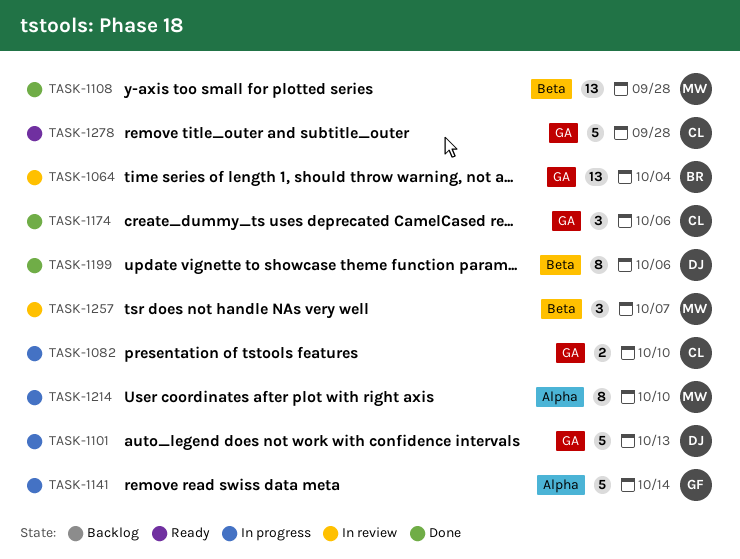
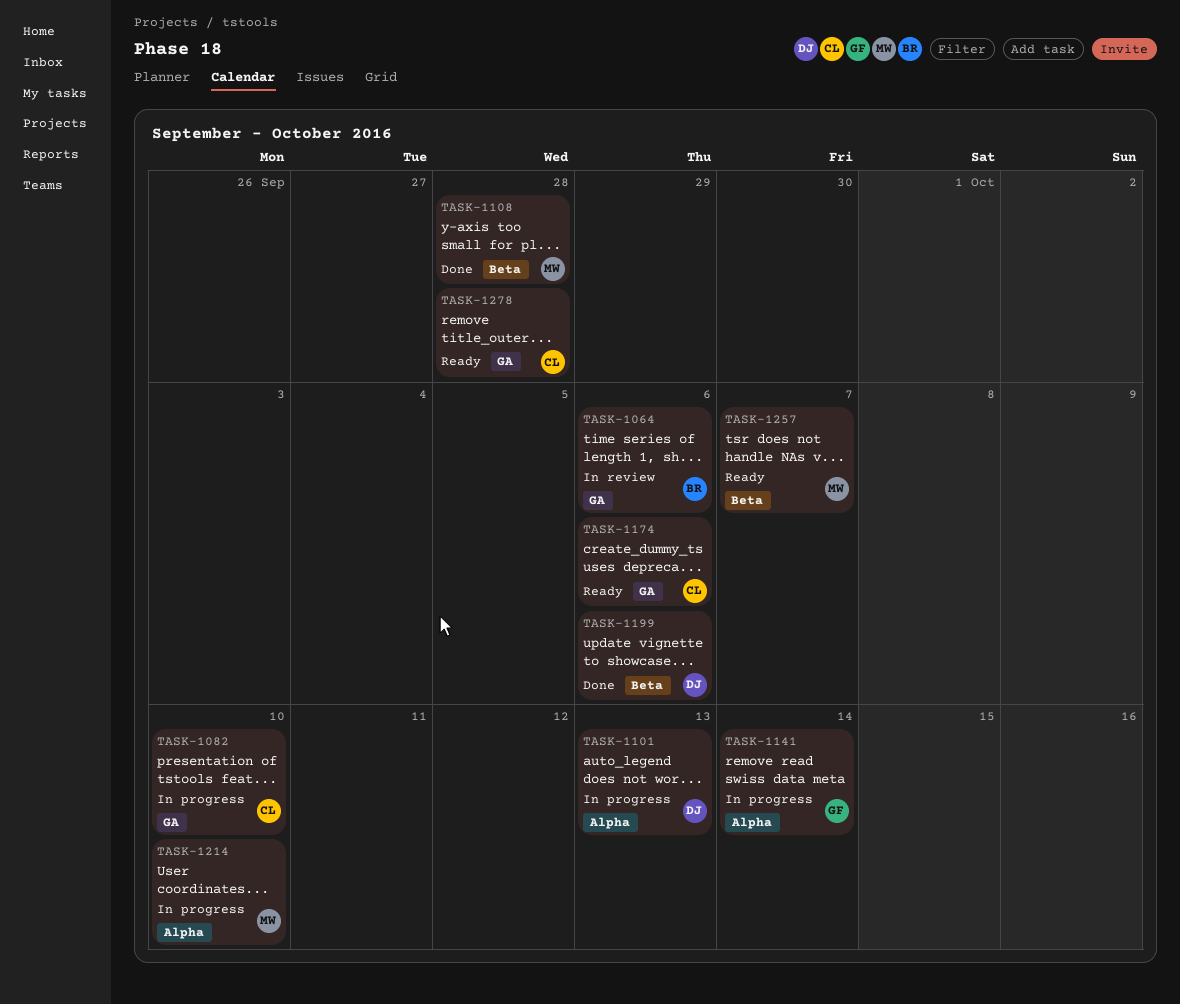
TASK-1064, due: Oct 4 -> Oct 6
TASK-1101, label: GA -> Alpha
TASK-1174, status: Done -> Ready
TASK-1257, status: In review -> Ready

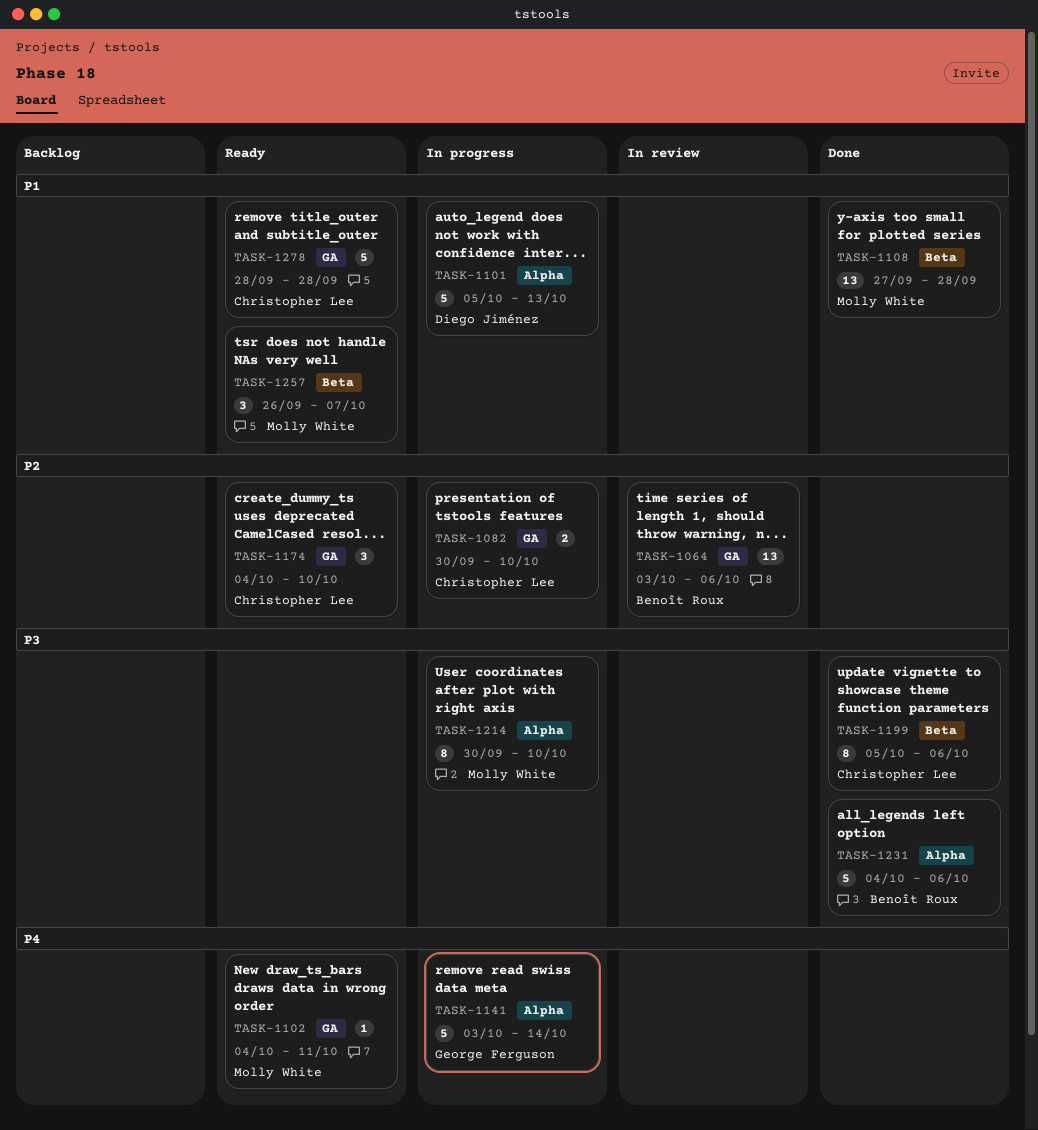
TASK-1102: none -> present
TASK-1174, due: Oct 6 -> Oct 10
TASK-1199, owner: Diego Jiménez -> Christopher Lee
TASK-1231: none -> present

